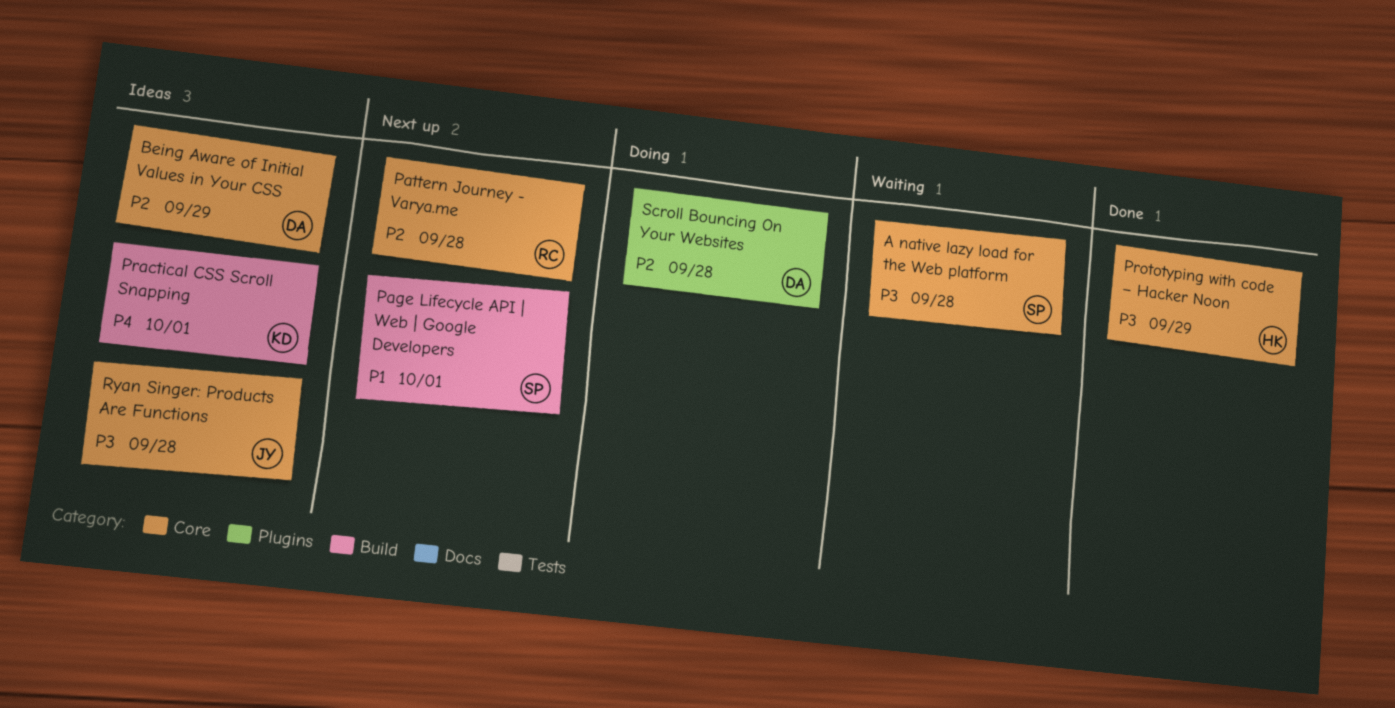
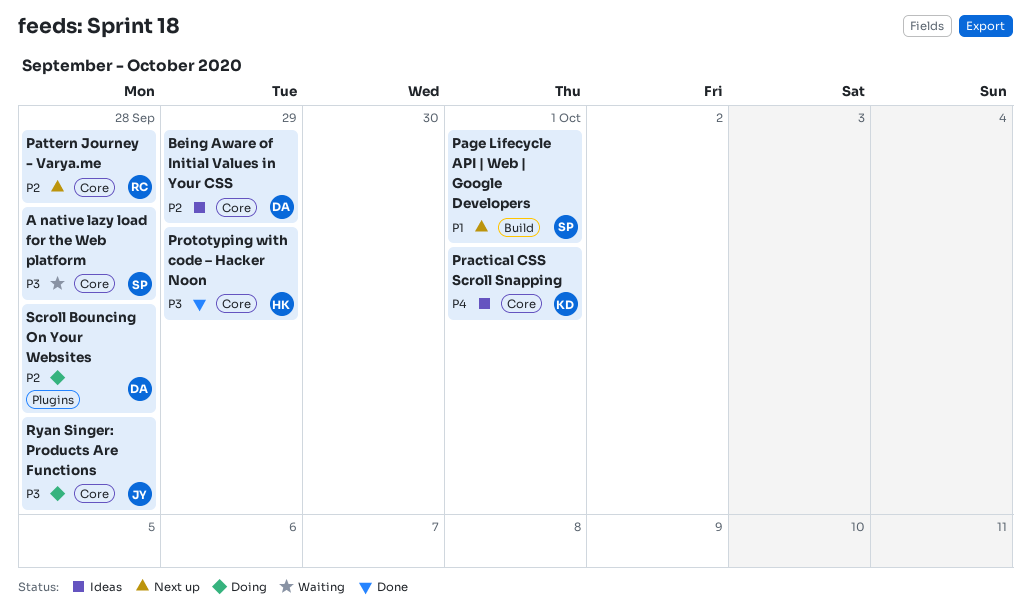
Practical CSS Scroll Snapping, label: Build -> Core
Ryan Singer: Products Are Functions, status: Ideas -> Doing

